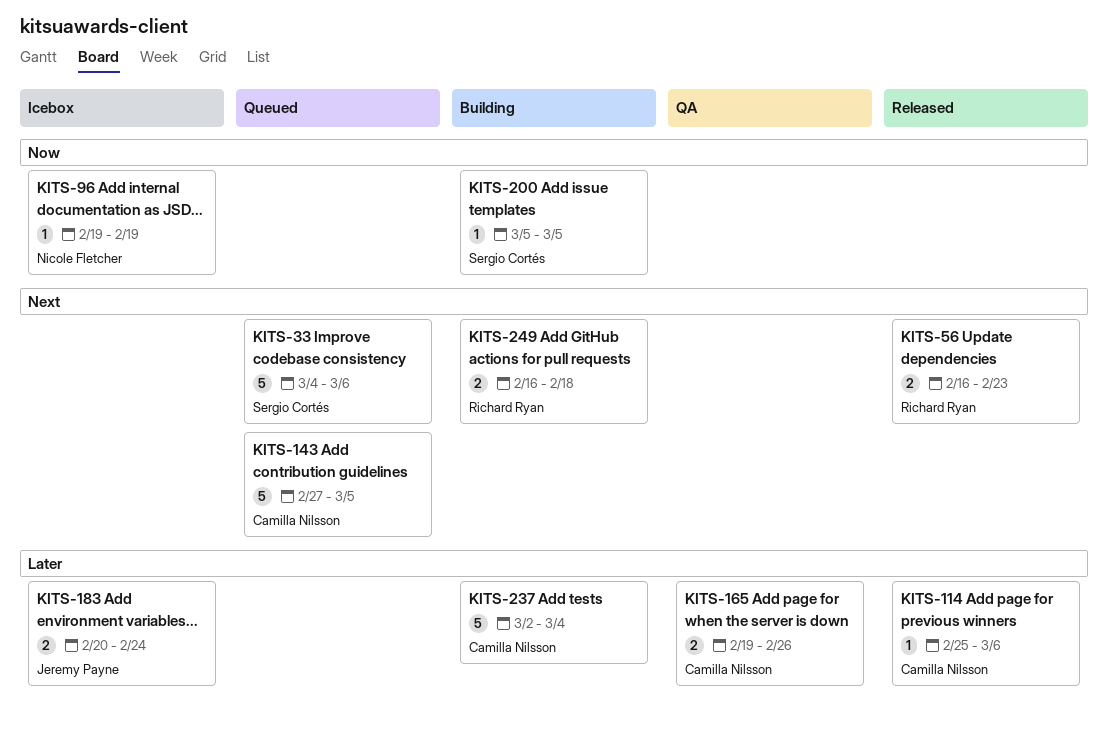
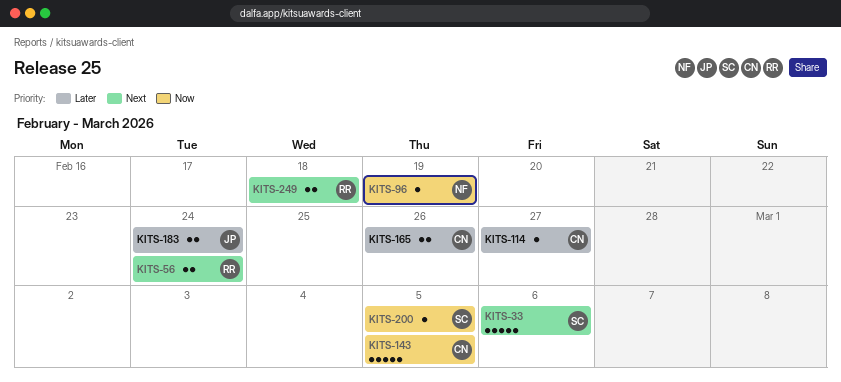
KITS-56, due: Feb 23 -> Feb 24
KITS-114, due: Mar 6 -> Feb 27
KITS-143, priority: Next -> Now
KITS-237: present -> none

